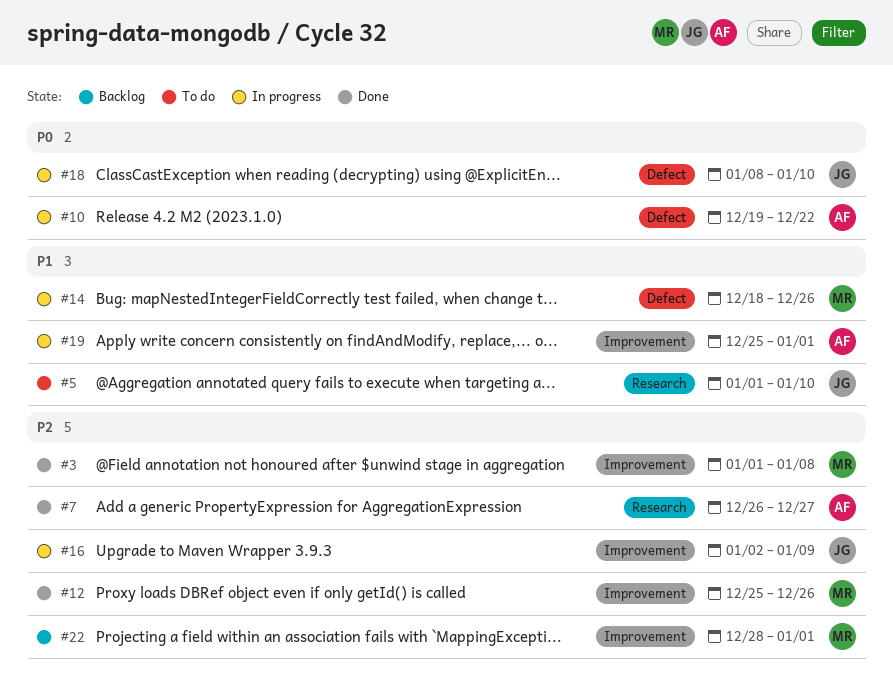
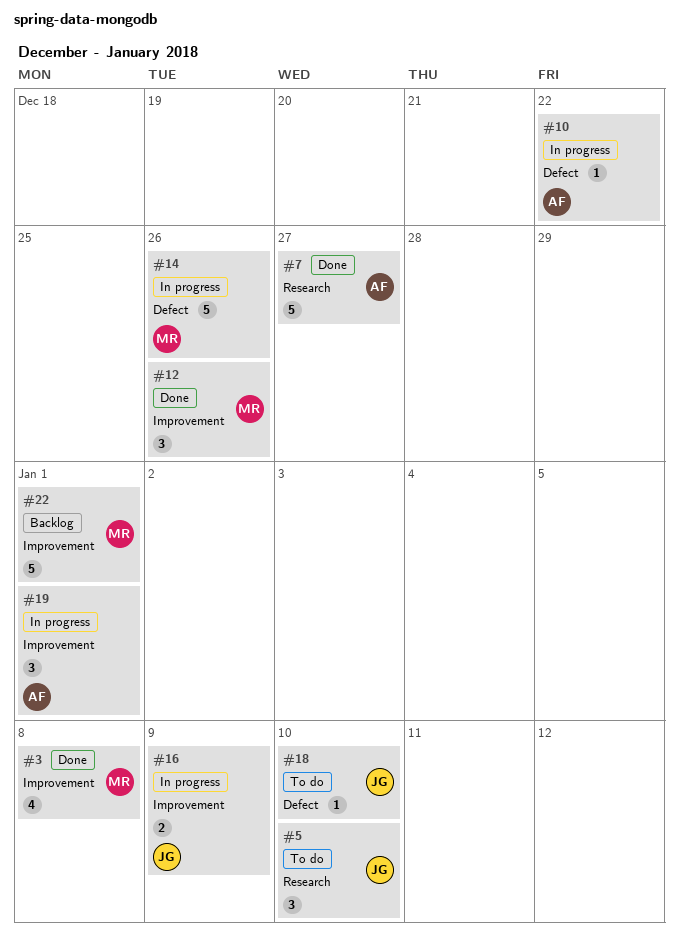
#18, status: In progress -> To do

